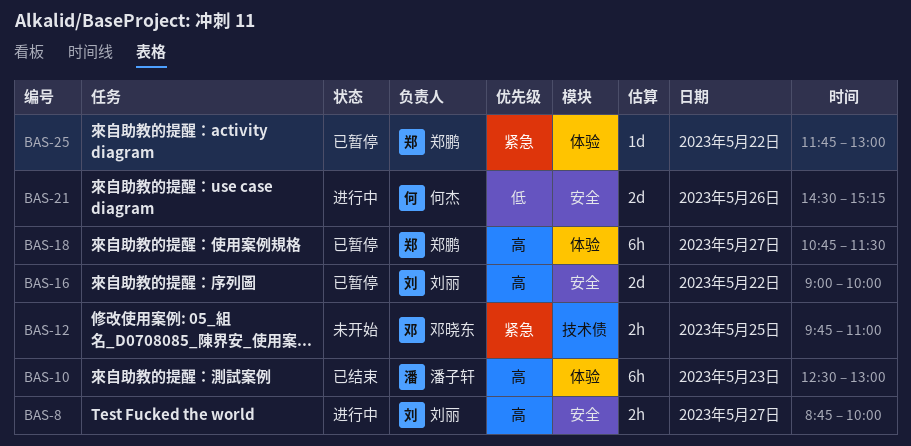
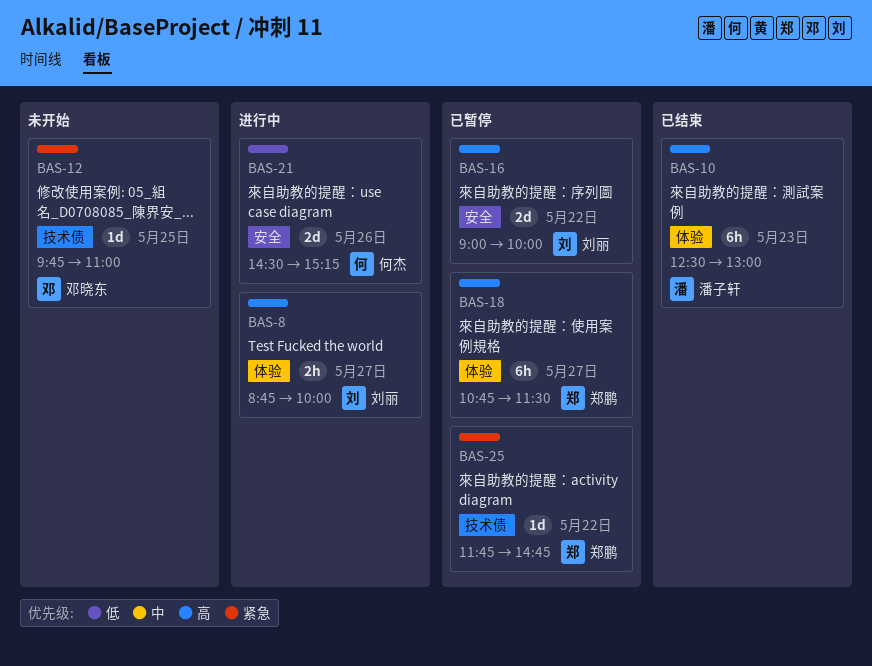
BAS-8, label: 安全 -> 体验
BAS-12, estimate: 2h -> 1d
BAS-25, label: 体验 -> 技术债
BAS-25, ends: 13:00 -> 14:45

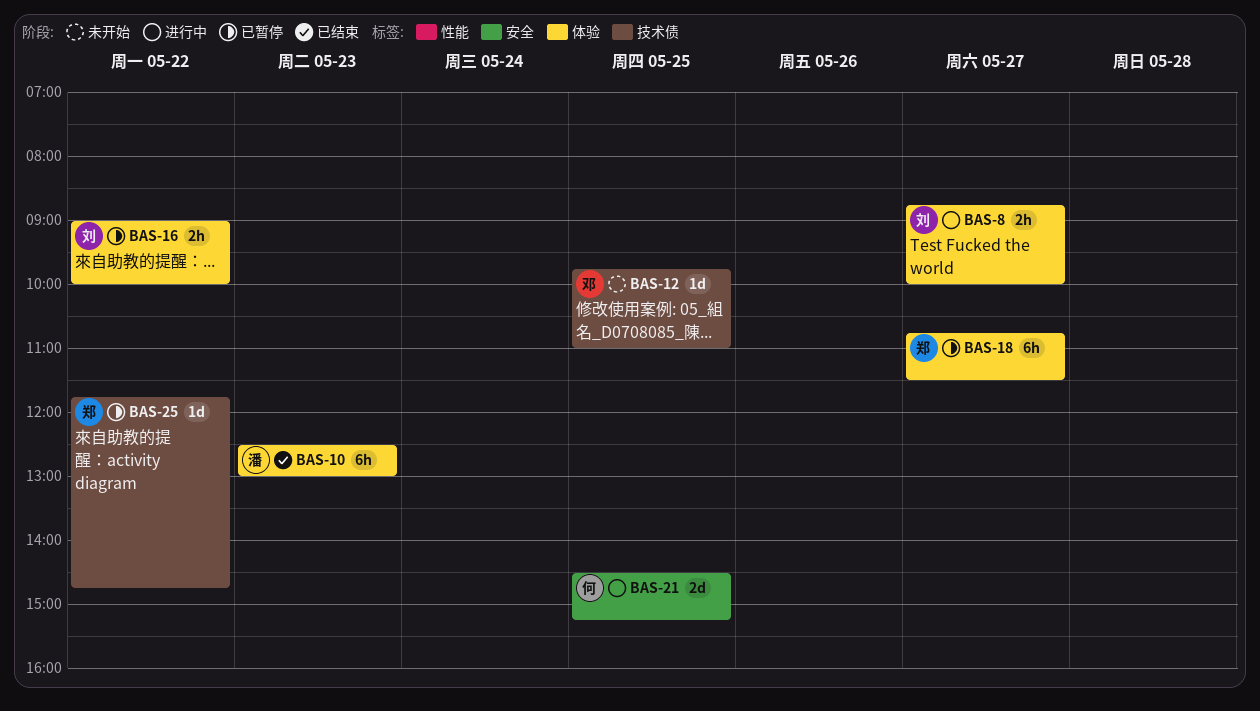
BAS-16, label: 安全 -> 体验
BAS-16, estimate: 2d -> 2h
BAS-21, day: May 26 -> May 25

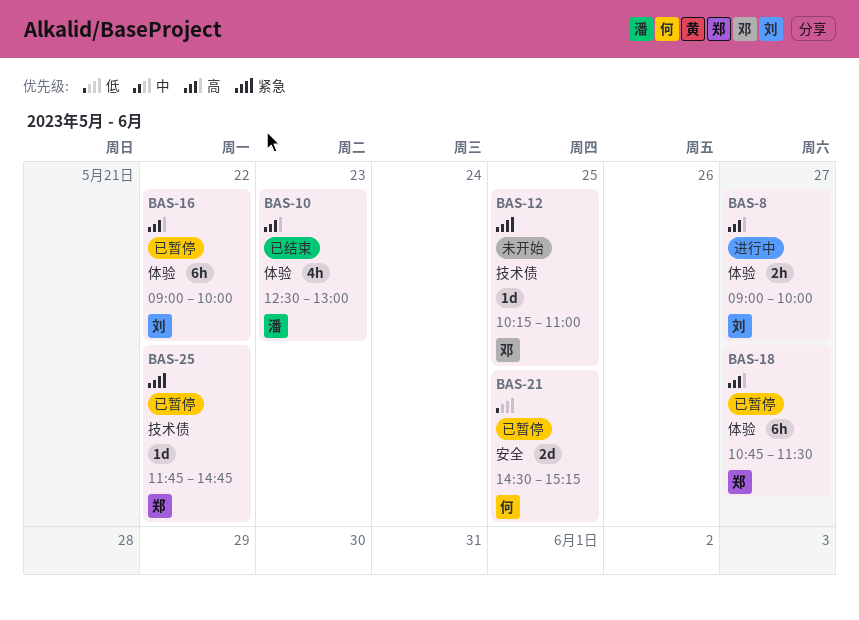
BAS-8, begins: 08:45 -> 09:00
BAS-10, estimate: 6h -> 4h
BAS-12, begins: 09:45 -> 10:15
BAS-16, estimate: 2h -> 6h
BAS-21, status: 进行中 -> 已暂停

